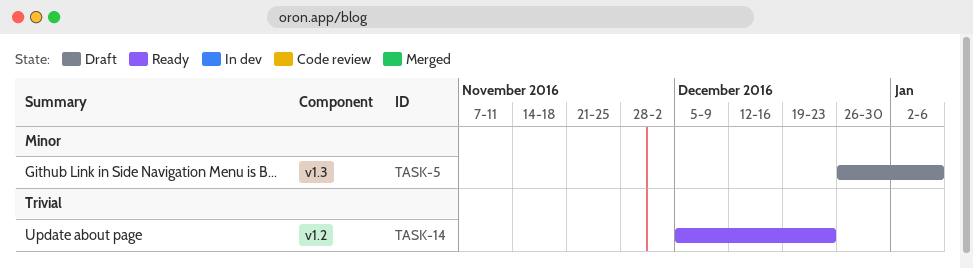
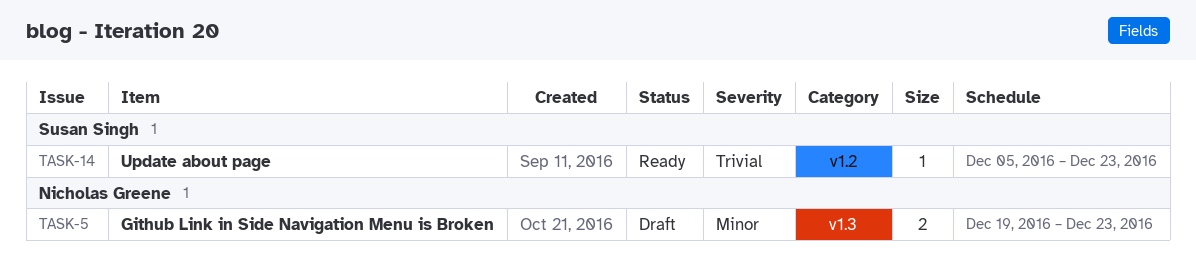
TASK-5, start: Dec 26 -> Dec 19
TASK-5, due: Jan 6 -> Dec 23

